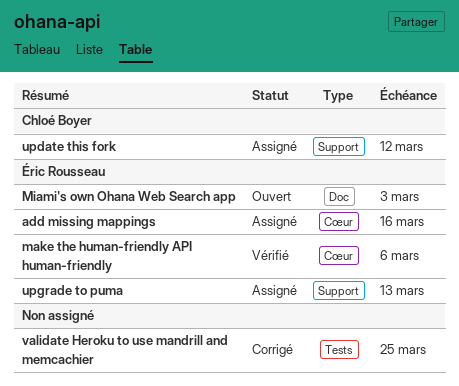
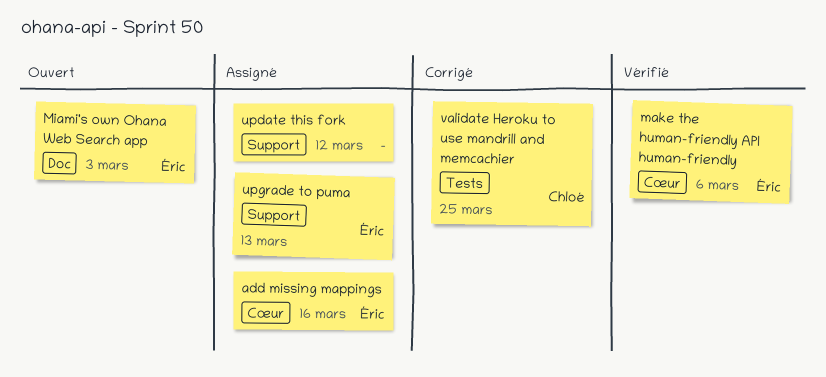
update this fork, owner: Chloé Boyer -> none
validate Heroku to use mandrill and memcachier, owner: none -> Chloé Boyer

